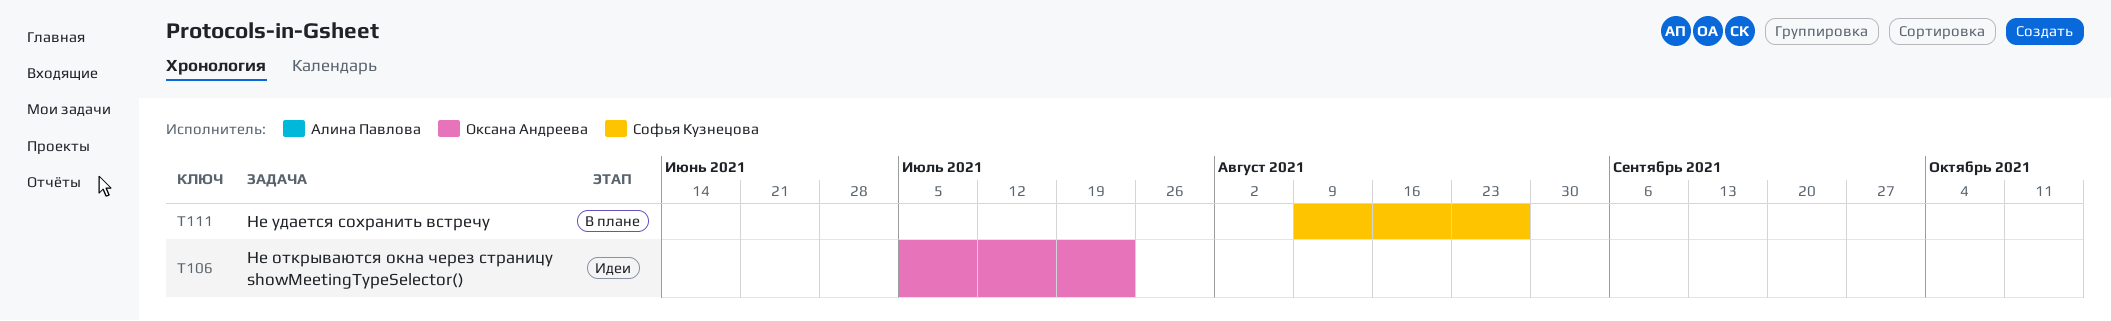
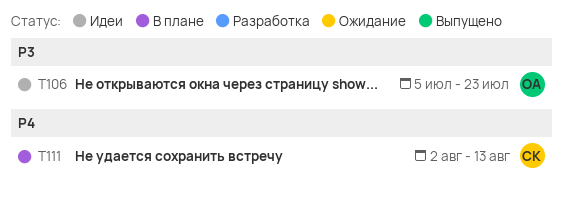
T111, start: Aug 9 -> Aug 2
T111, due: Aug 27 -> Aug 13

